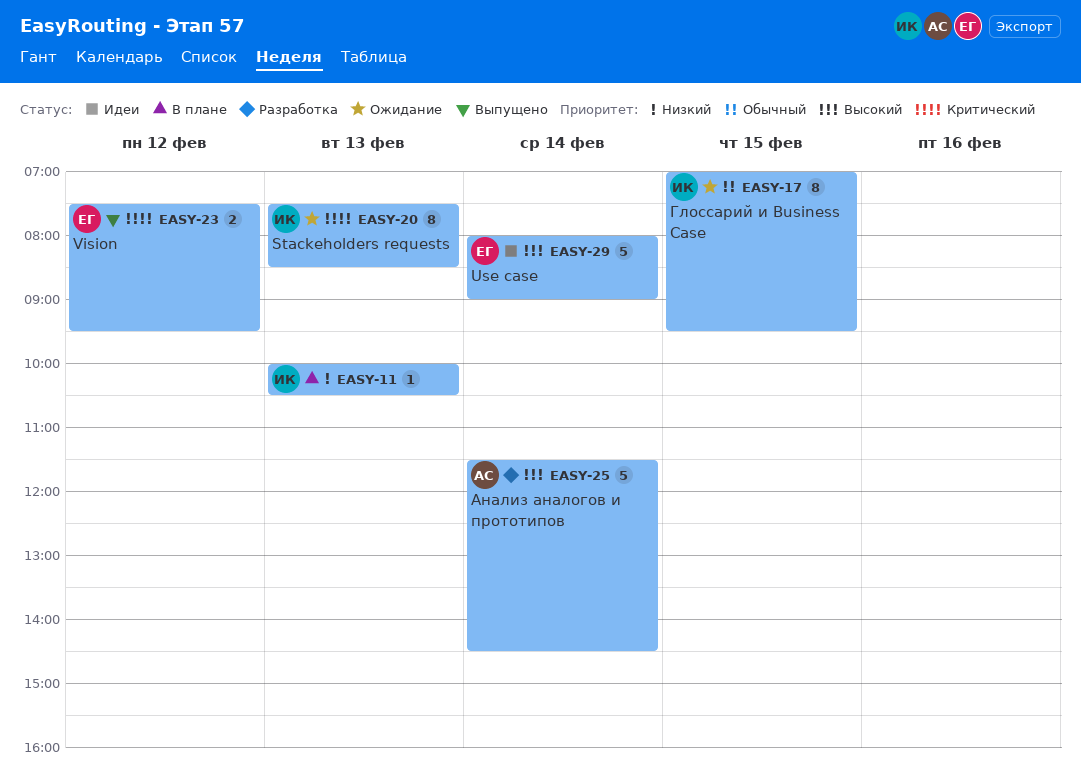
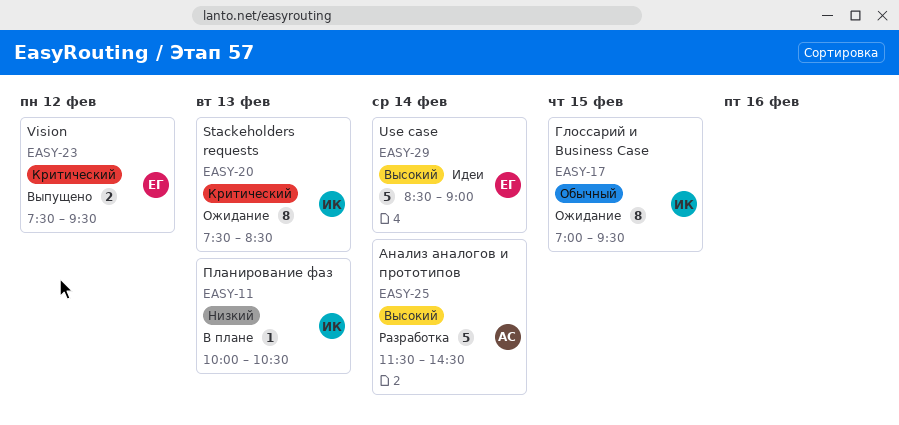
EASY-29, begins: 08:00 -> 08:30

